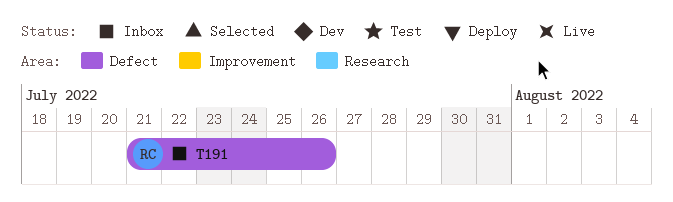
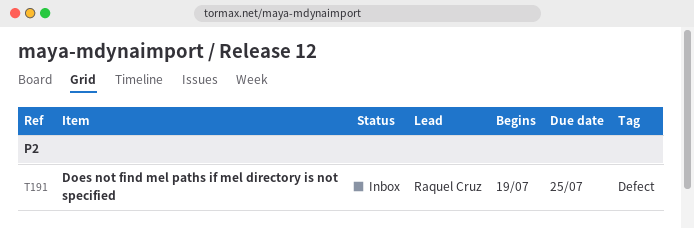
T191, start: Jul 21 -> Jul 19
T191, due: Jul 26 -> Jul 25

